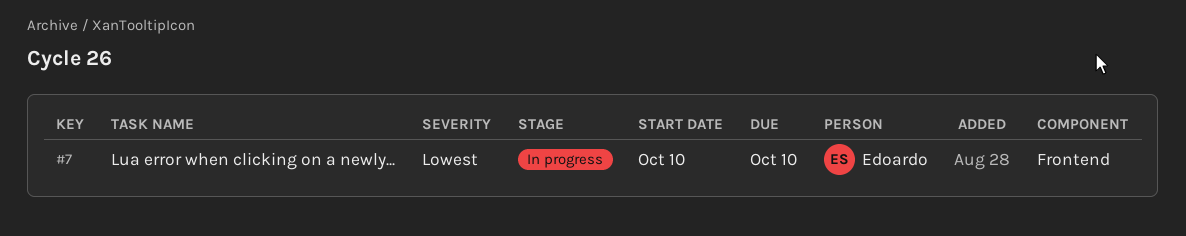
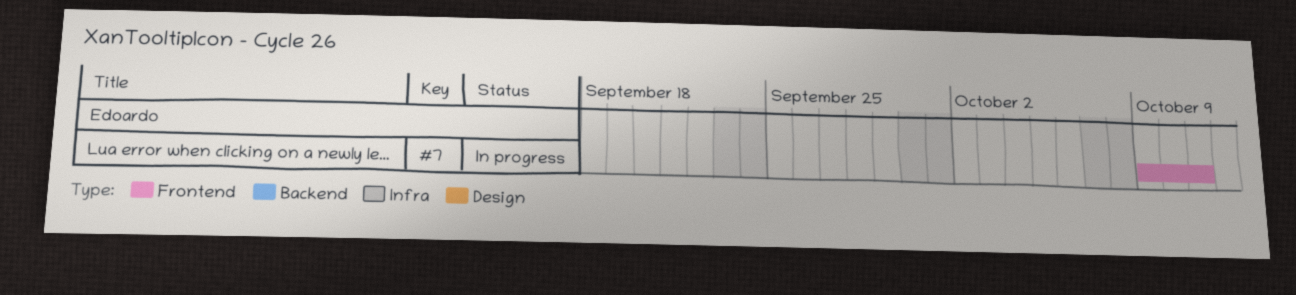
#7, start: Oct 10 -> Oct 9
#7, due: Oct 10 -> Oct 11

